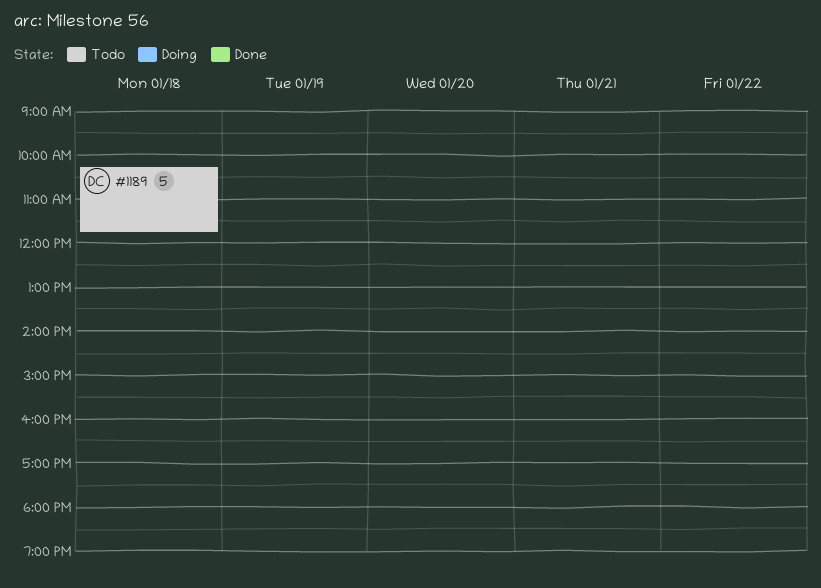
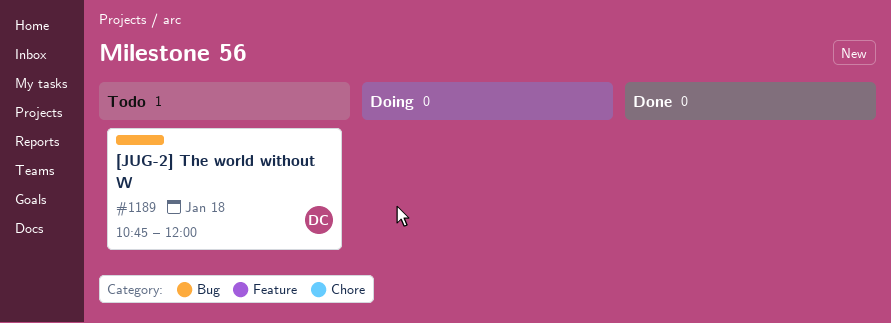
#1189, begins: 10:15 -> 10:45
#1189, ends: 11:45 -> 12:00

